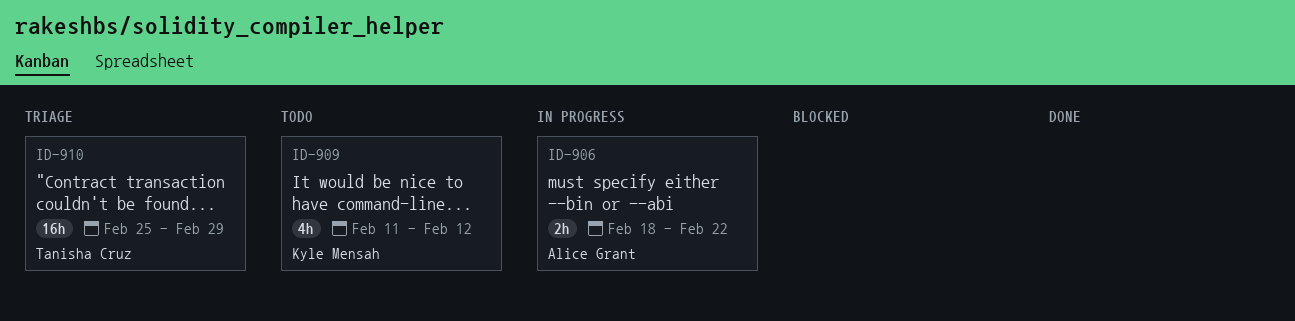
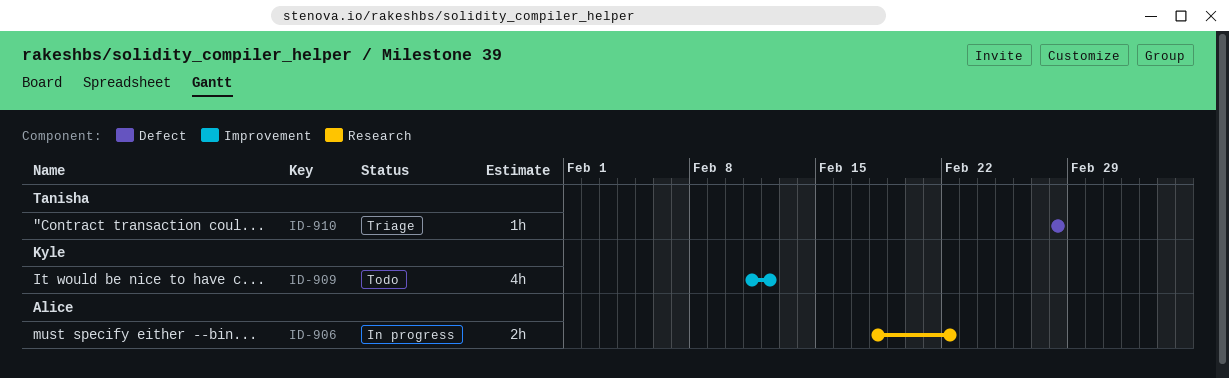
ID-910, estimate: 16h -> 1h
ID-910, start: Feb 25 -> Feb 28
ID-910, due: Feb 29 -> Feb 28

